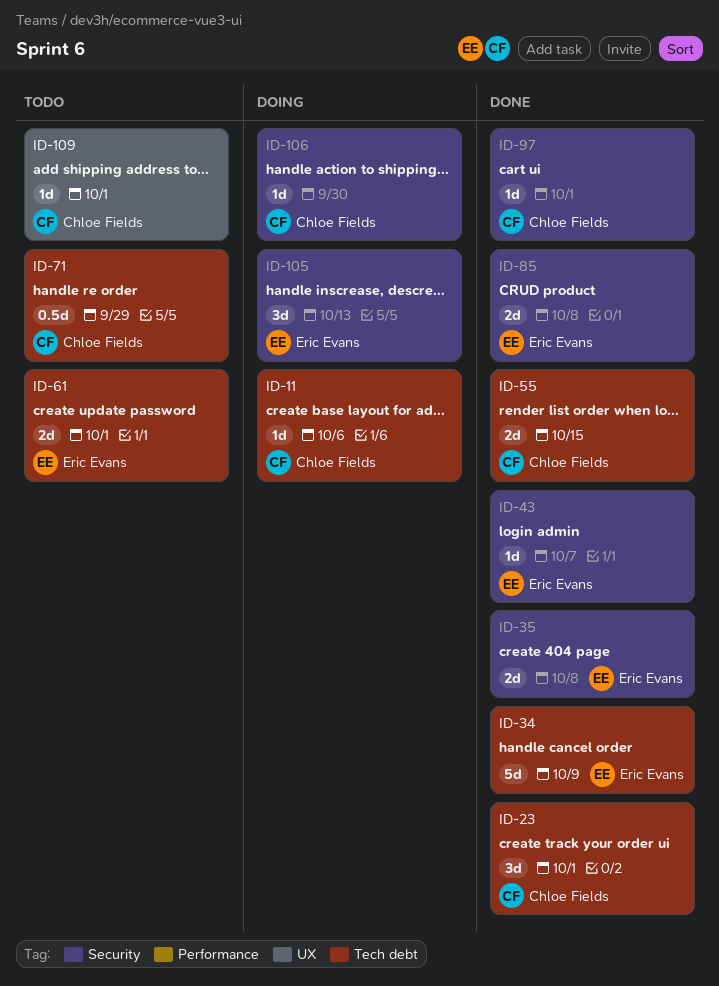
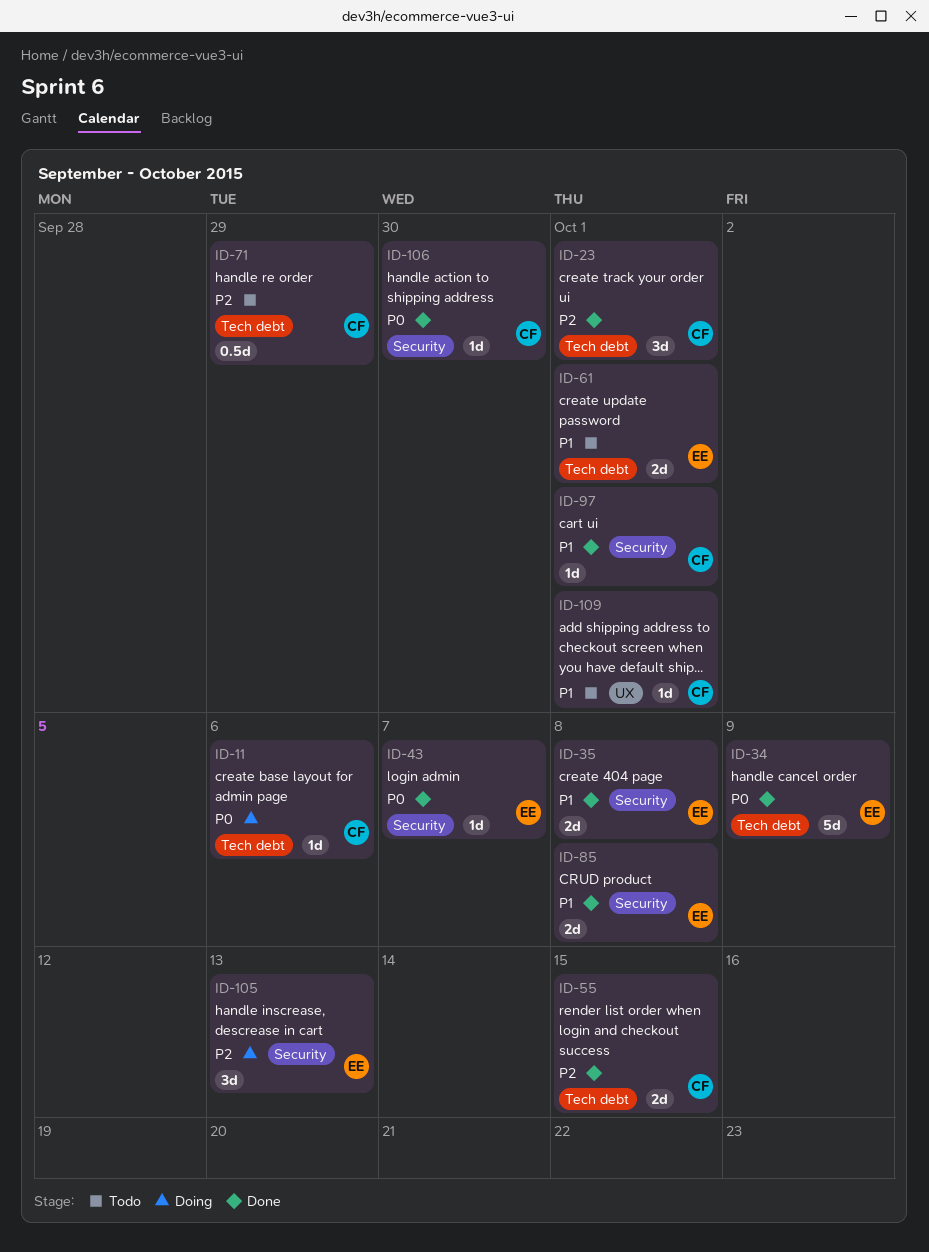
ID-106, status: Doing -> Done

